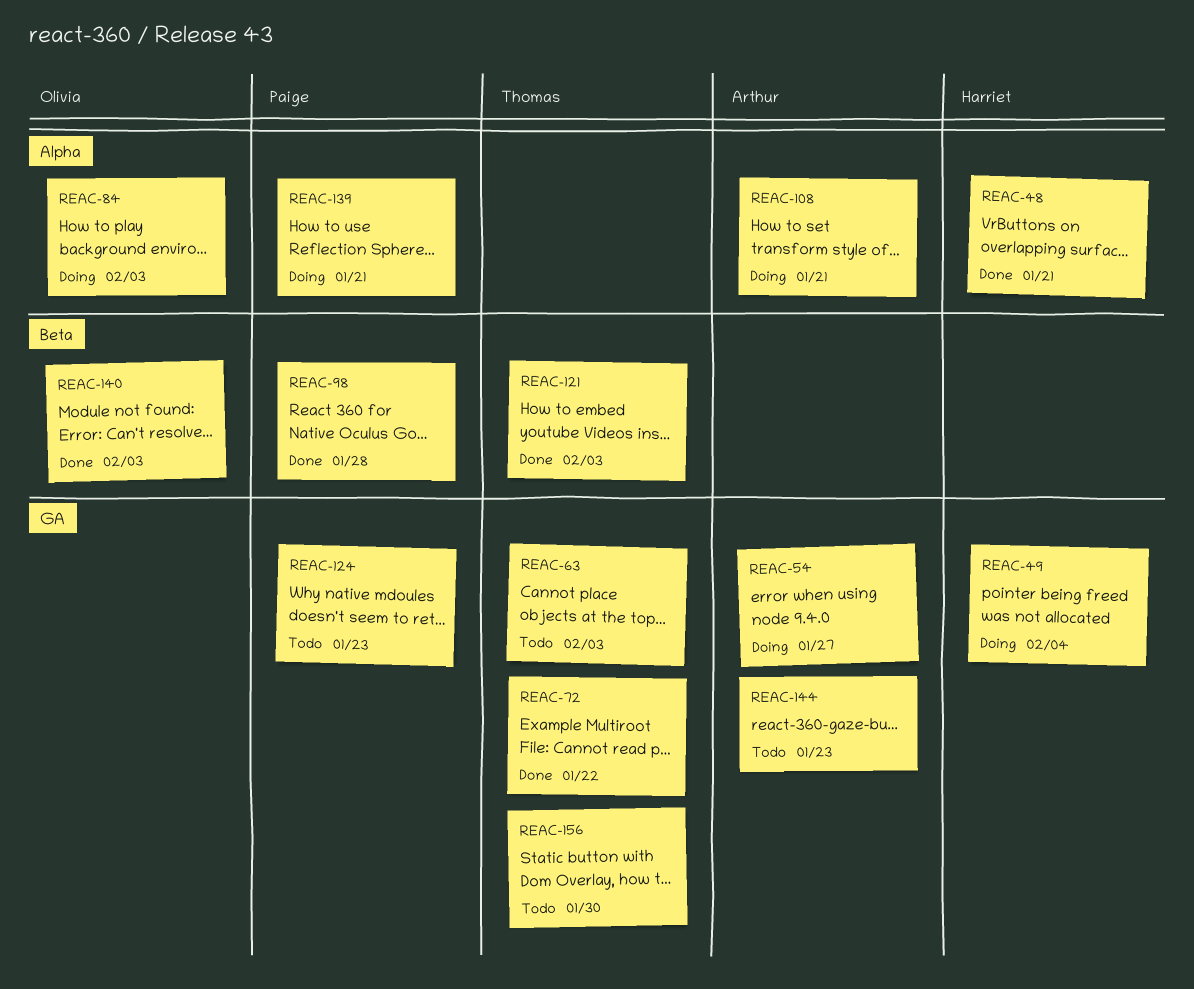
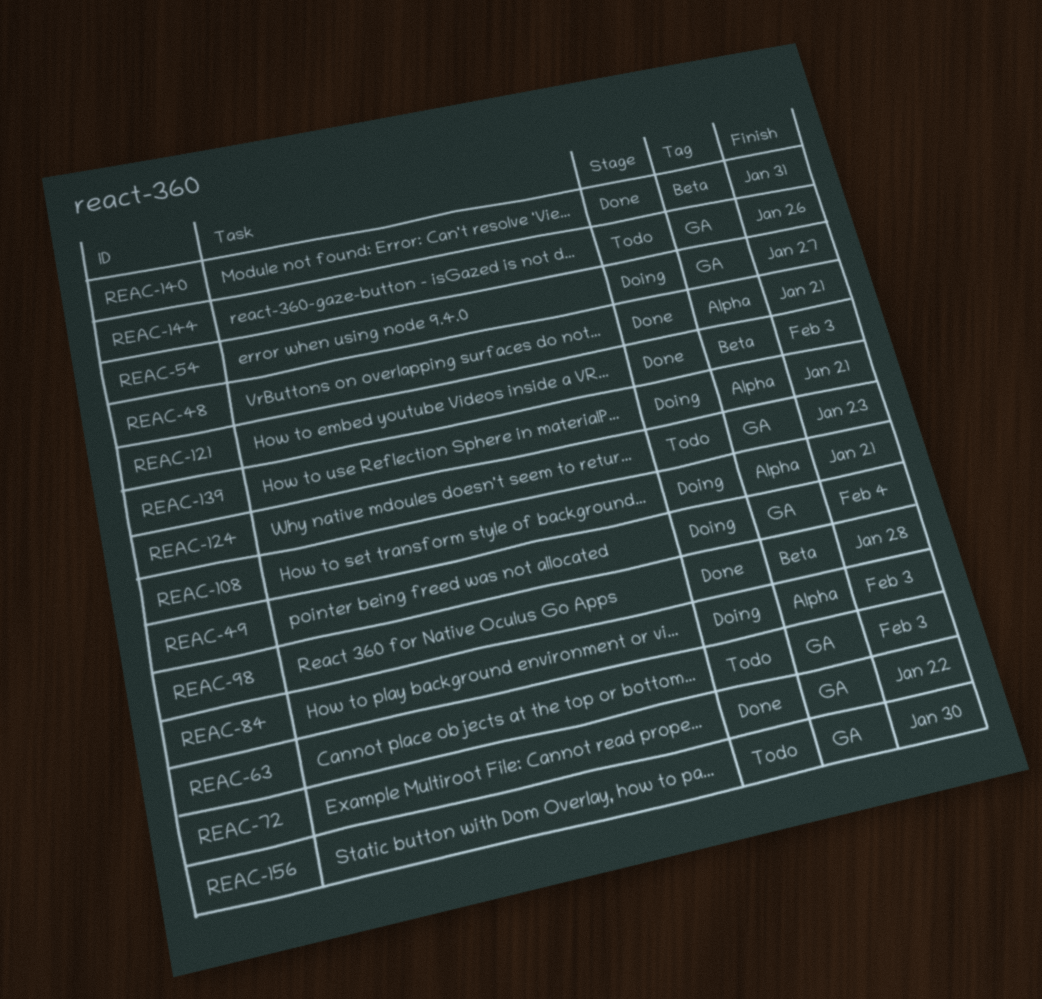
REAC-140, due: Feb 3 -> Jan 31
REAC-144, due: Jan 23 -> Jan 26

